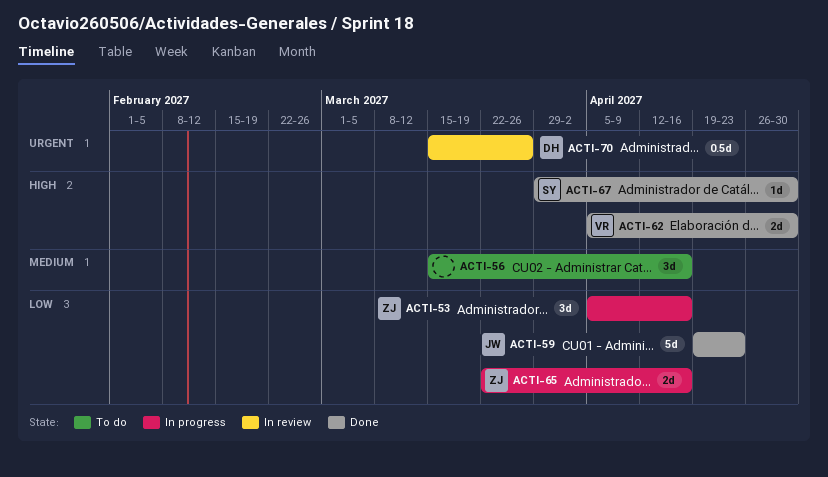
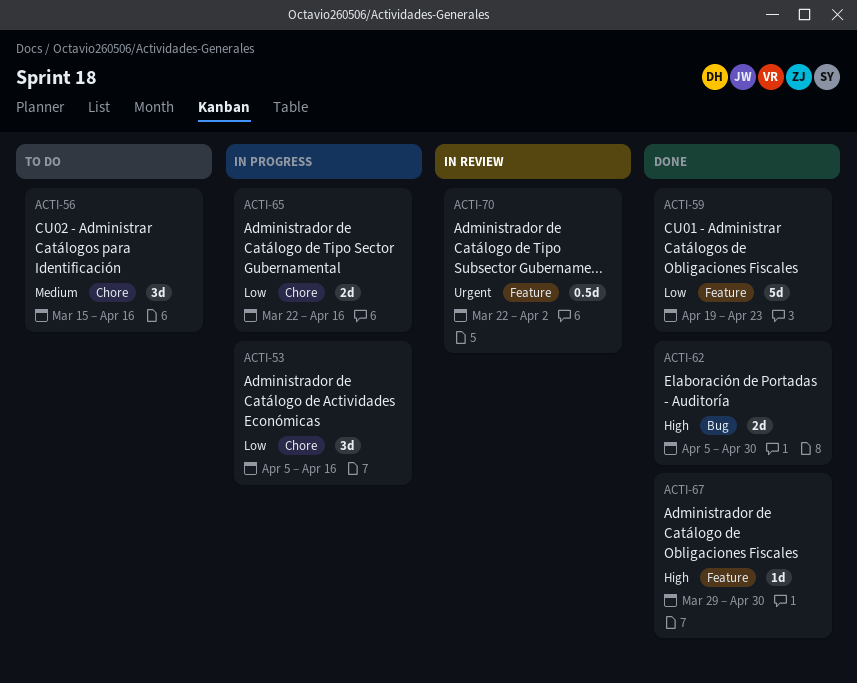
ACTI-70, start: Mar 15 -> Mar 22
ACTI-70, due: Mar 26 -> Apr 2

